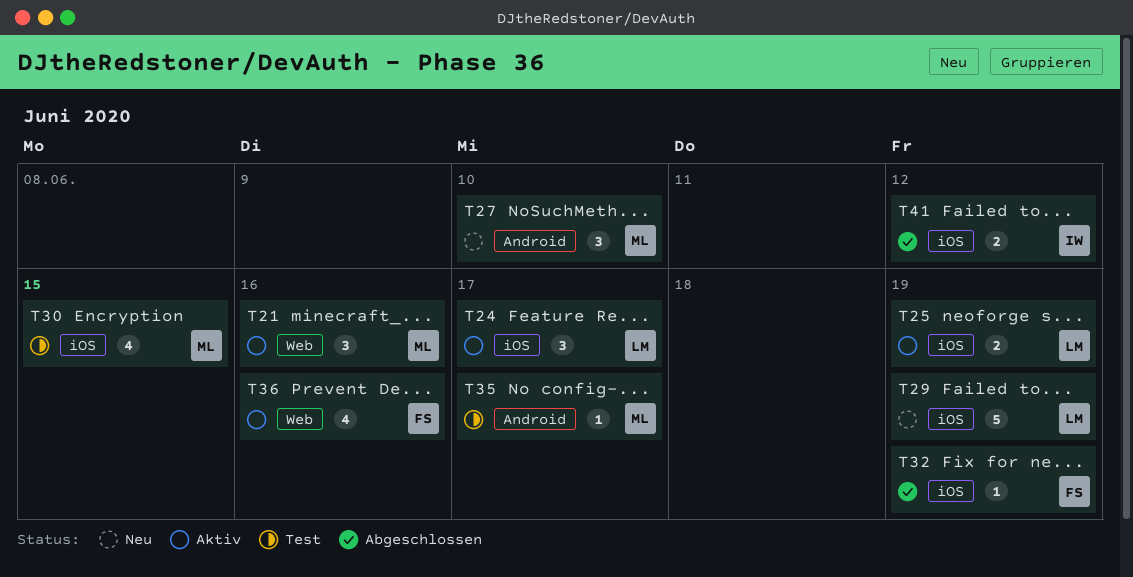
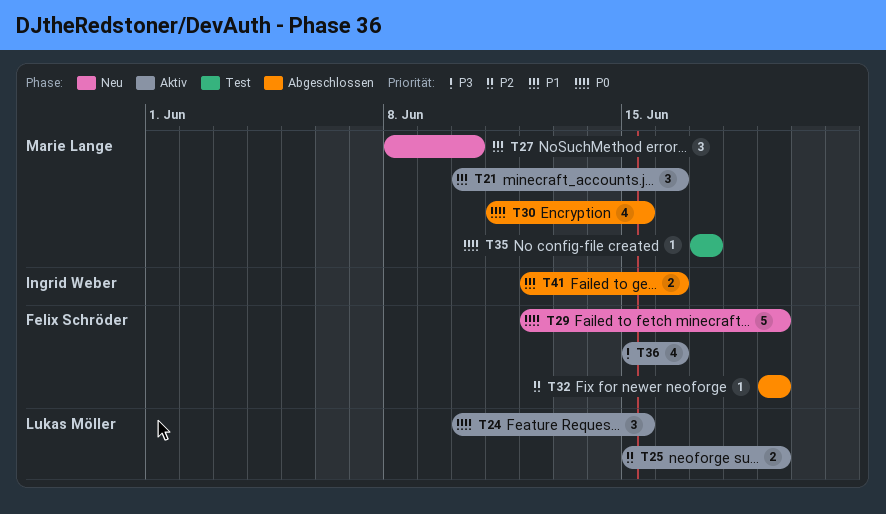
T24, due: Jun 17 -> Jun 15
T29, owner: Lukas Möller -> Felix Schröder
T30, status: Test -> Abgeschlossen
T41, due: Jun 12 -> Jun 16

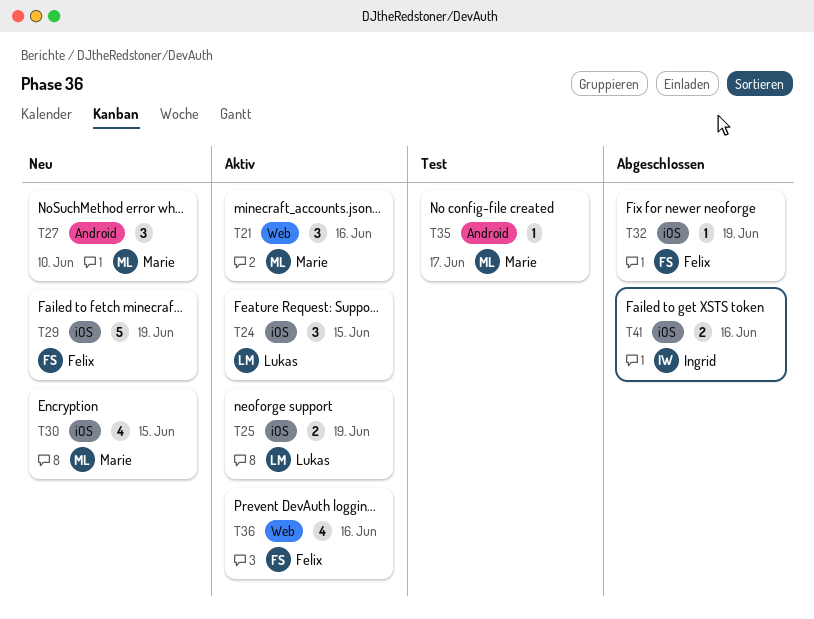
T30, status: Abgeschlossen -> Neu

